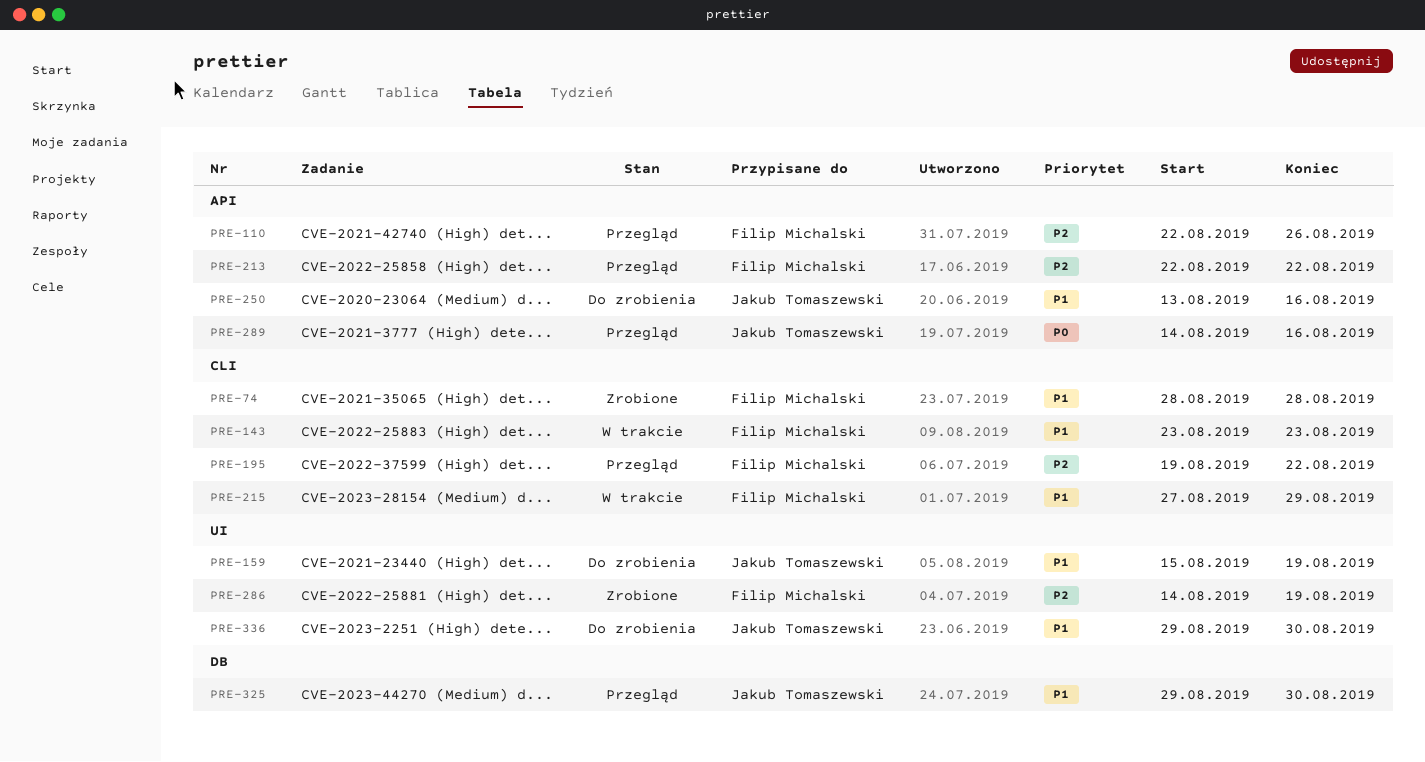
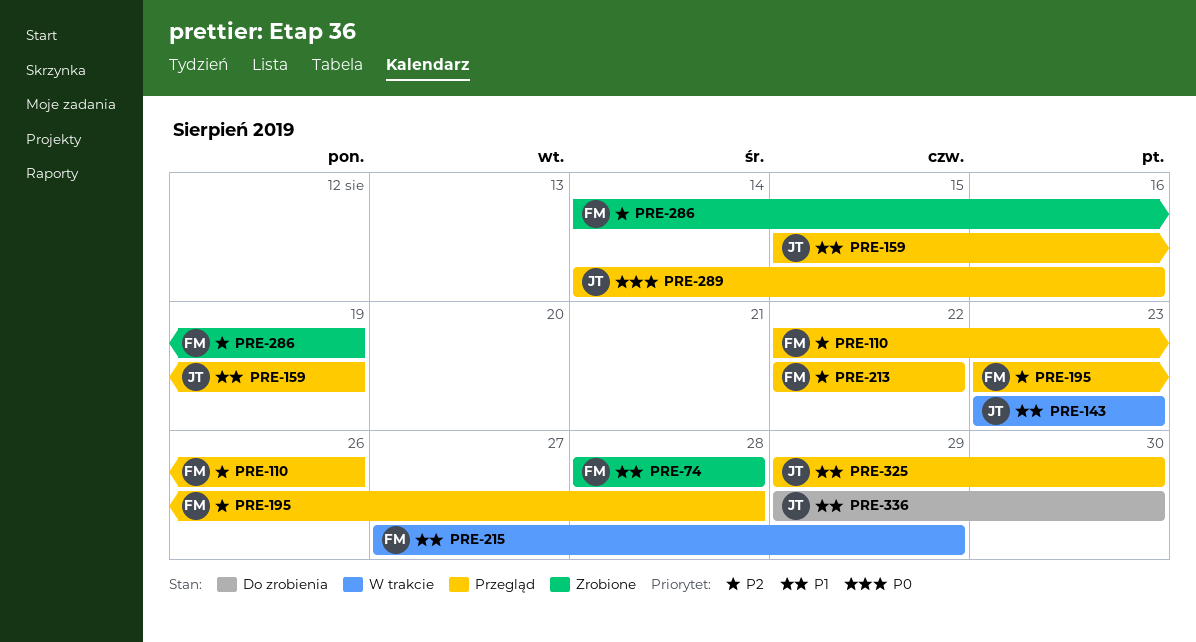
PRE-143, owner: Filip Michalski -> Jakub Tomaszewski
PRE-159, status: Do zrobienia -> Przegląd
PRE-195, start: Aug 19 -> Aug 23
PRE-195, due: Aug 22 -> Aug 28
PRE-250: present -> none

